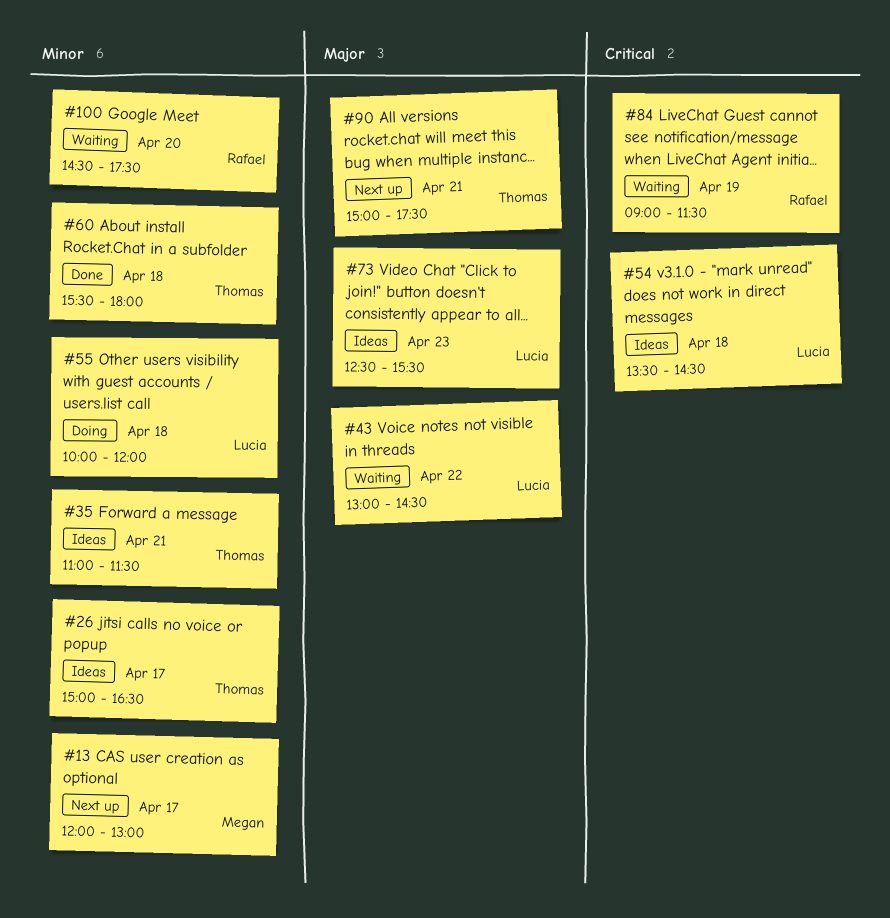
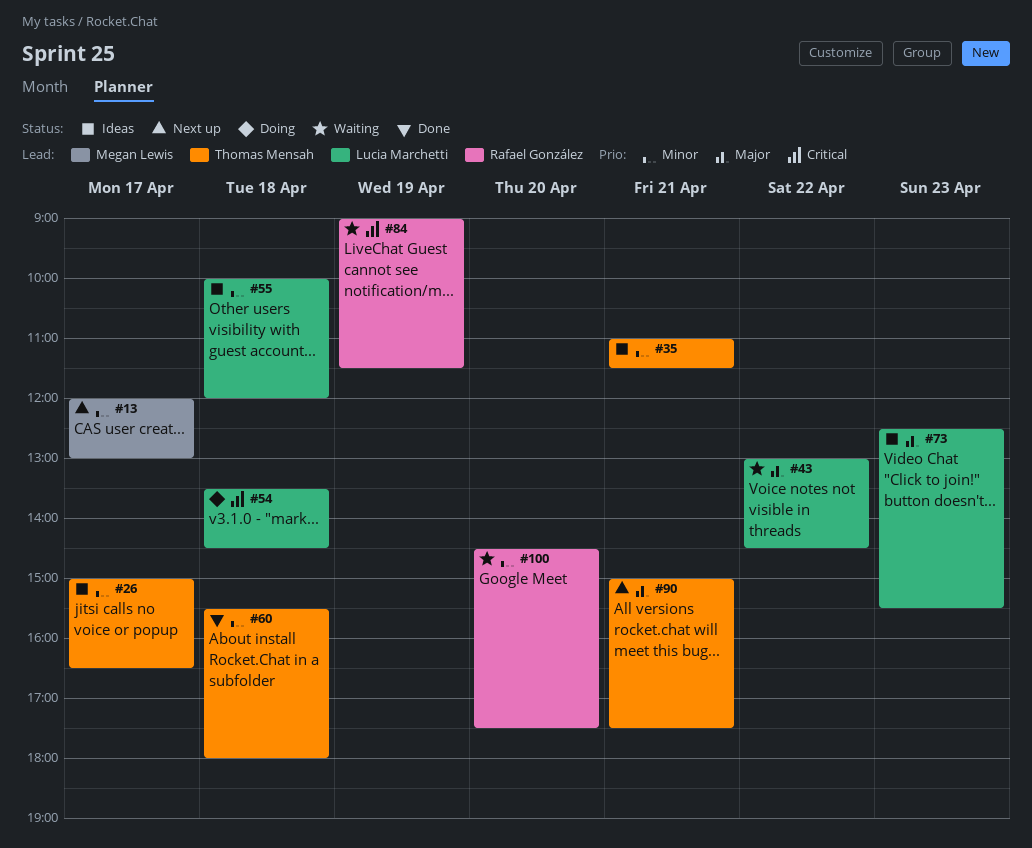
#54, status: Ideas -> Doing
#55, status: Doing -> Ideas

